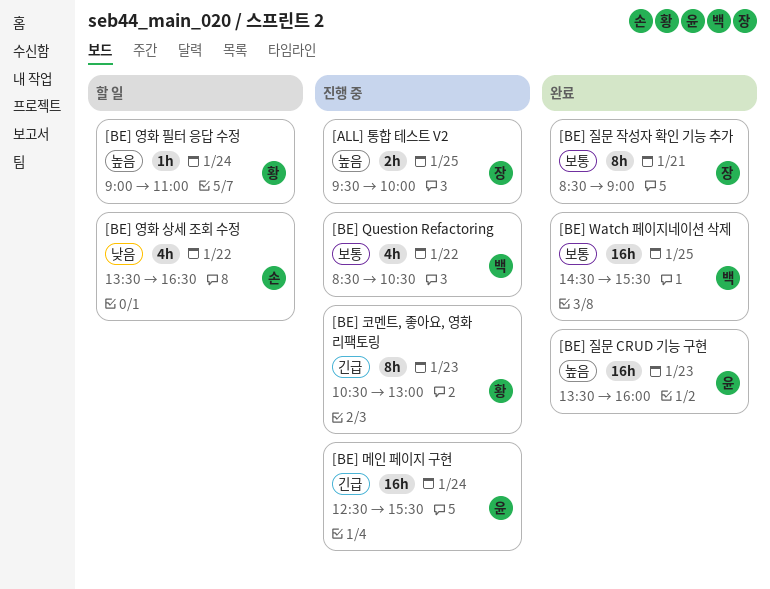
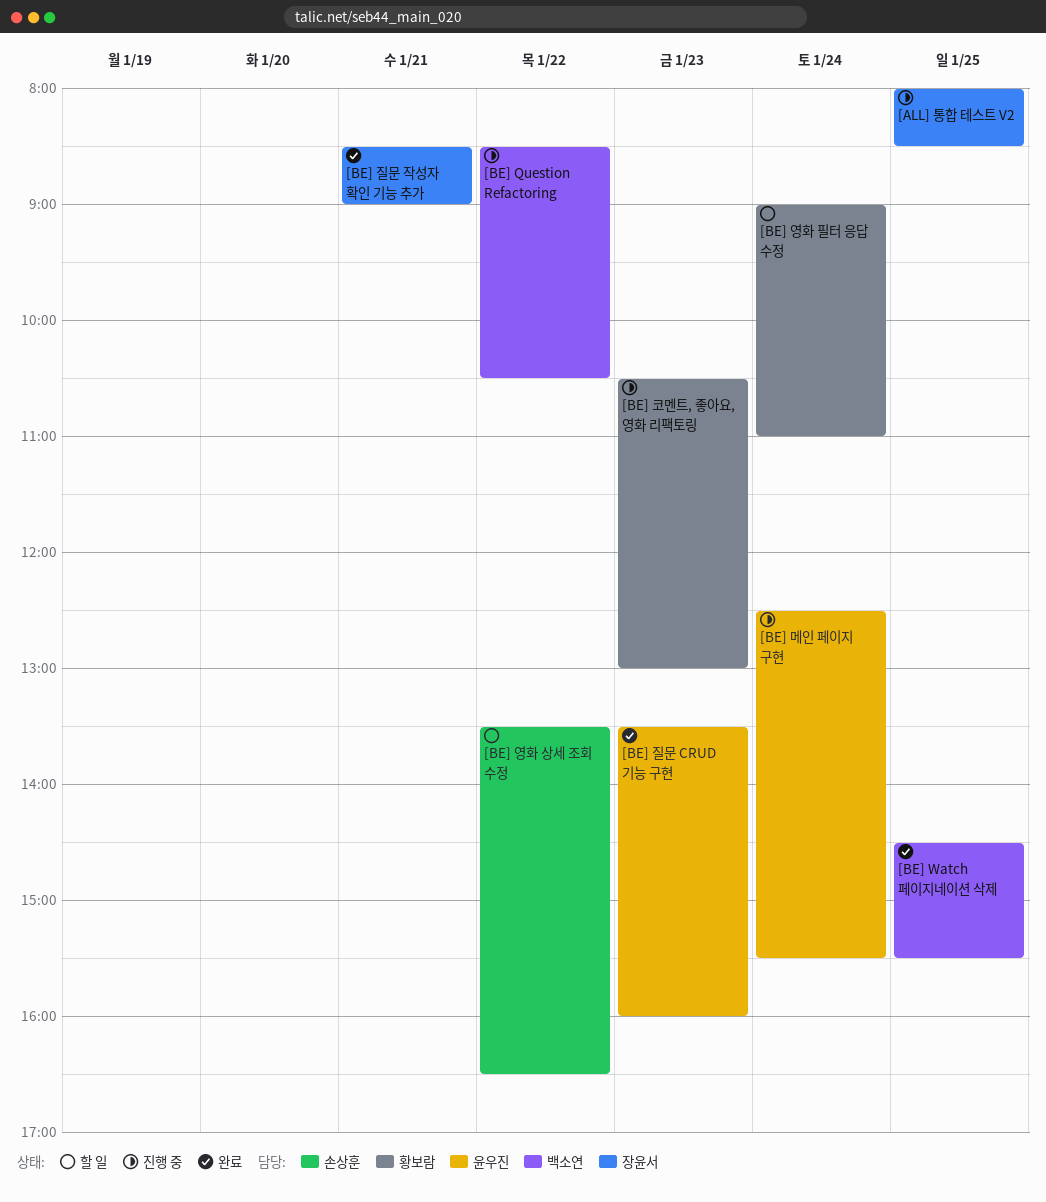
[ALL] 통합 테스트 V2, begins: 09:30 -> 08:00
[ALL] 통합 테스트 V2, ends: 10:00 -> 08:30

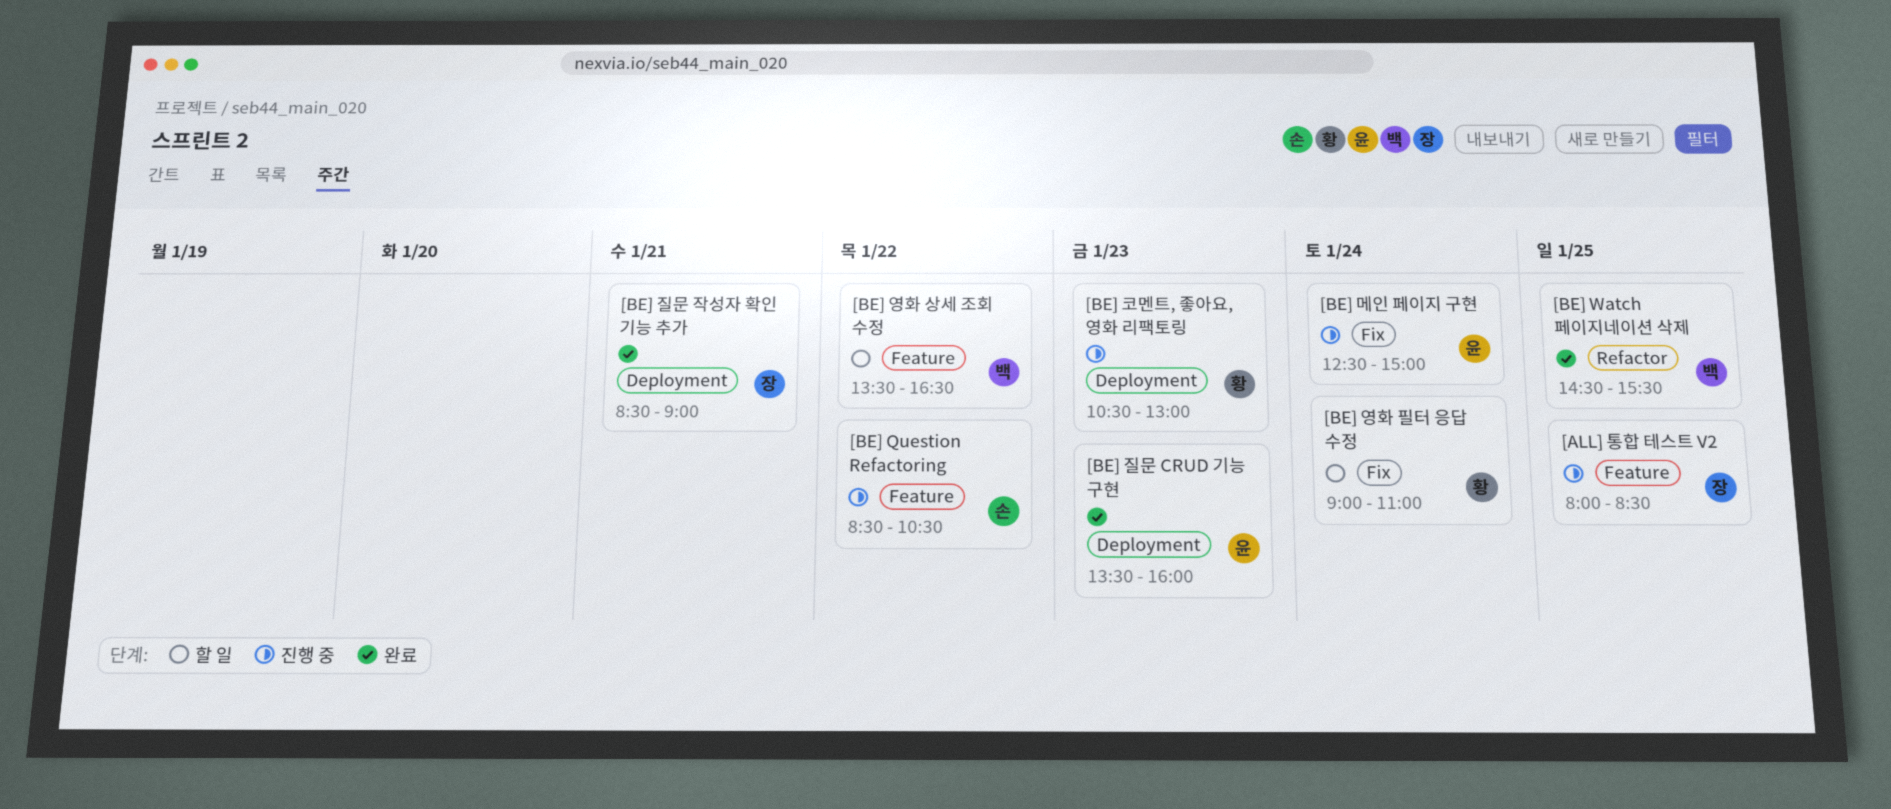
[BE] Question Refactoring, owner: 백소연 -> 손상훈
[BE] 메인 페이지 구현, ends: 15:30 -> 15:00
[BE] 영화 상세 조회 수정, owner: 손상훈 -> 백소연

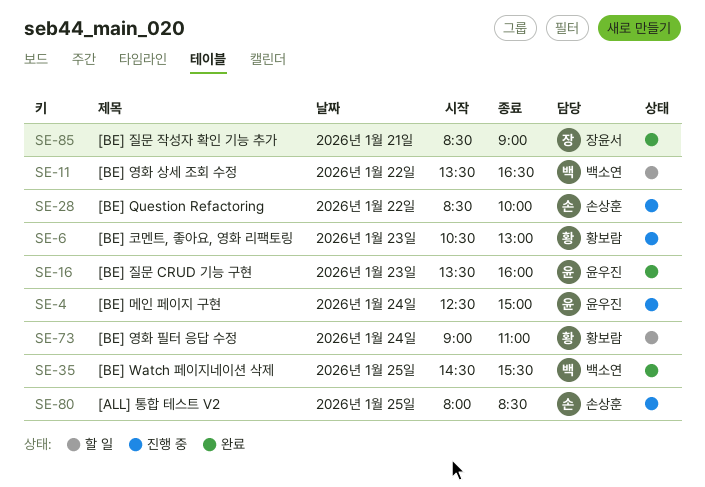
[ALL] 통합 테스트 V2, owner: 장윤서 -> 손상훈
[BE] Question Refactoring, ends: 10:30 -> 10:00

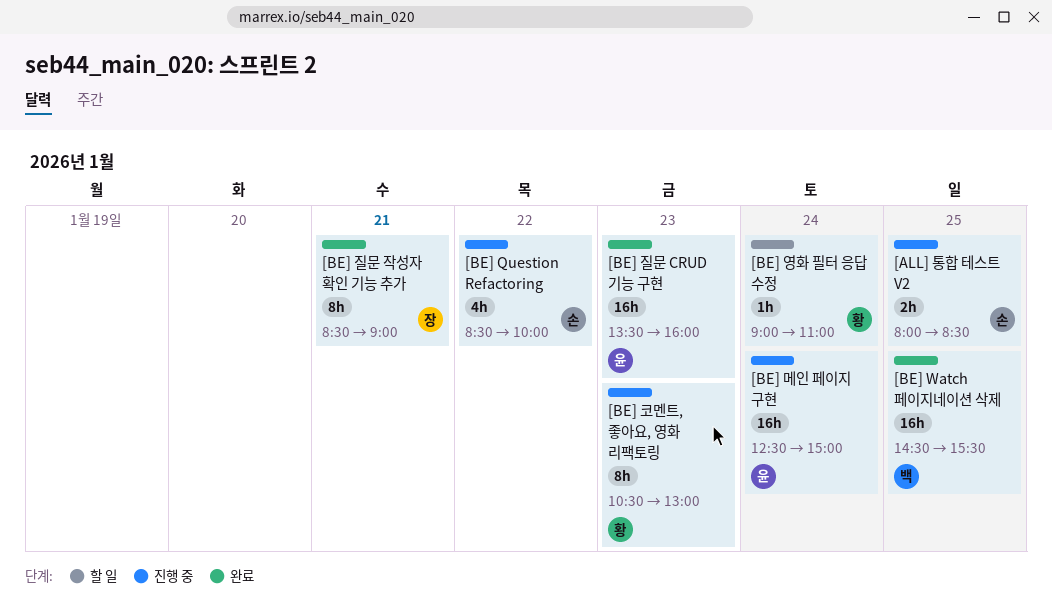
[BE] 영화 상세 조회 수정: present -> none

